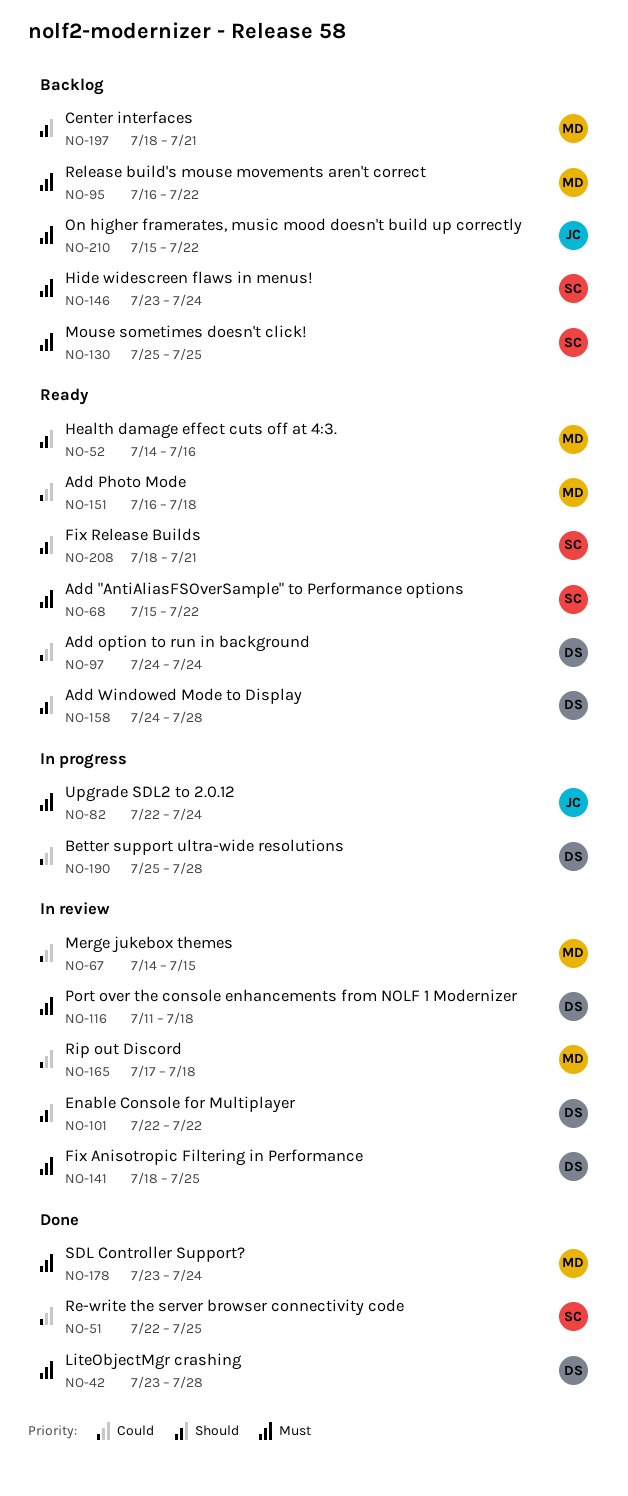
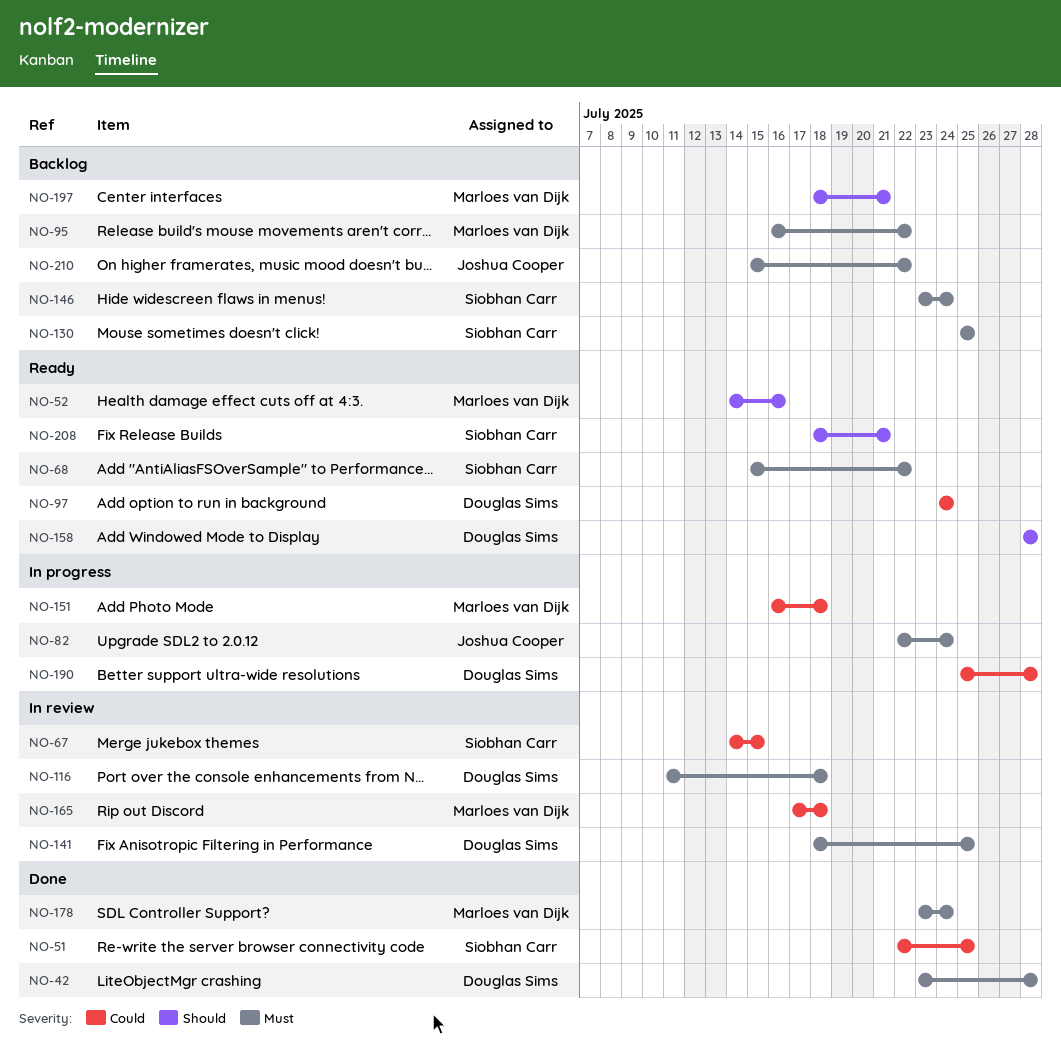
NO-67, owner: Marloes van Dijk -> Siobhan Carr
NO-101: present -> none
NO-151, status: Ready -> In progress
NO-158, start: Jul 24 -> Jul 28

